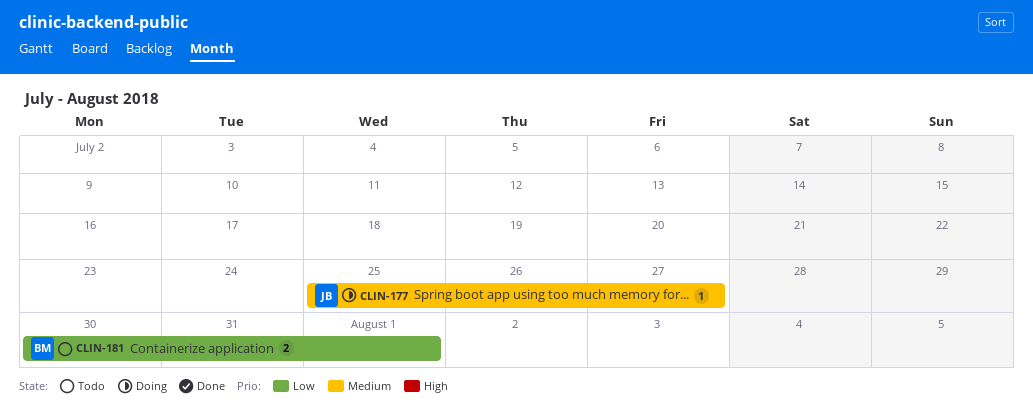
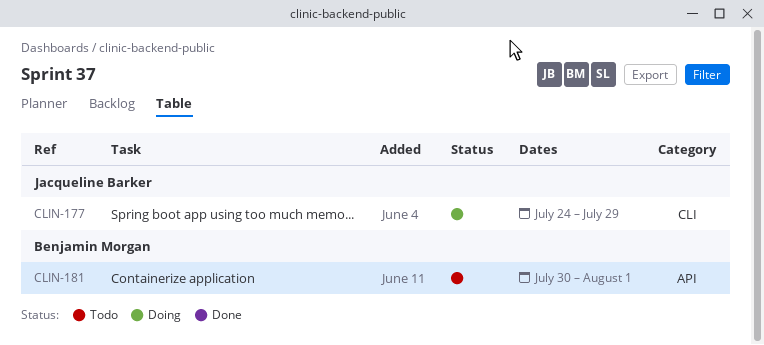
CLIN-177, start: Jul 25 -> Jul 24
CLIN-177, due: Jul 27 -> Jul 29

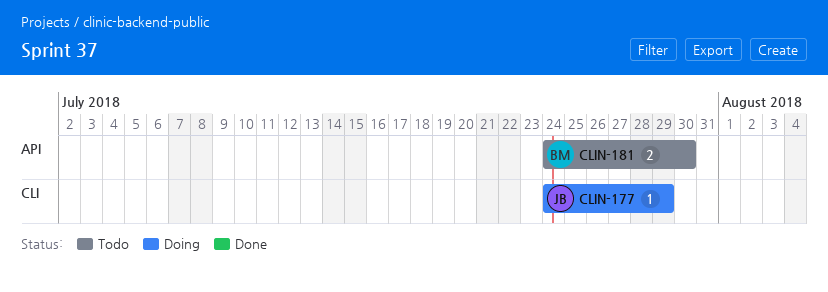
CLIN-181, start: Jul 30 -> Jul 24
CLIN-181, due: Aug 1 -> Jul 30

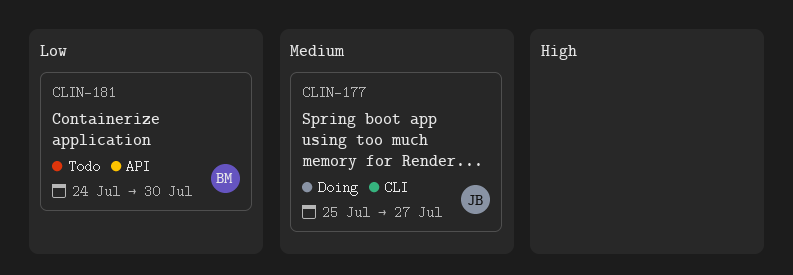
CLIN-177, start: Jul 24 -> Jul 25
CLIN-177, due: Jul 29 -> Jul 27

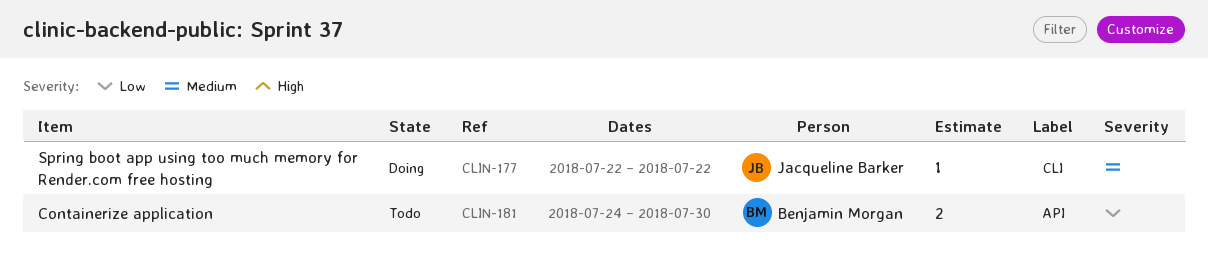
CLIN-177, start: Jul 25 -> Jul 22
CLIN-177, due: Jul 27 -> Jul 22

